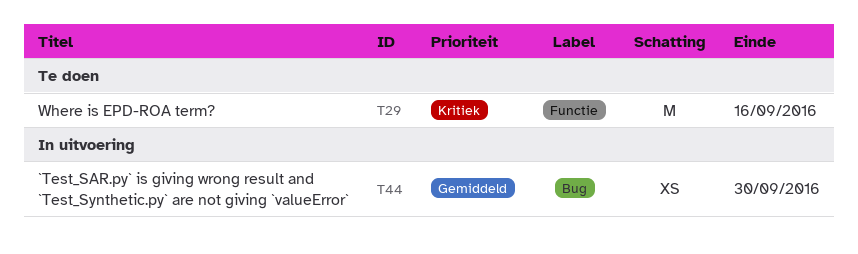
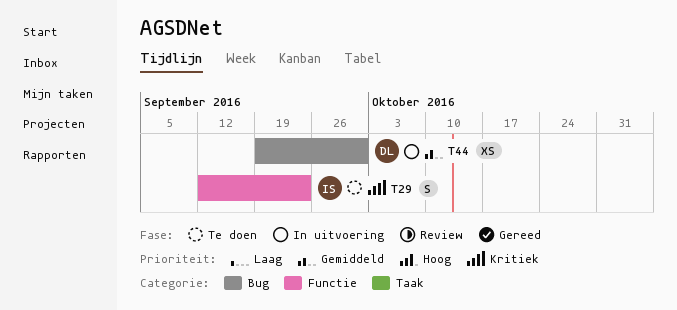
T29, estimate: M -> S
T29, due: Sep 16 -> Sep 23

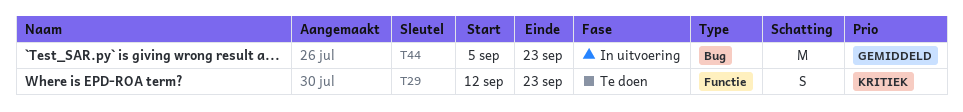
T44, estimate: XS -> M
T44, start: Sep 19 -> Sep 5
T44, due: Sep 30 -> Sep 23

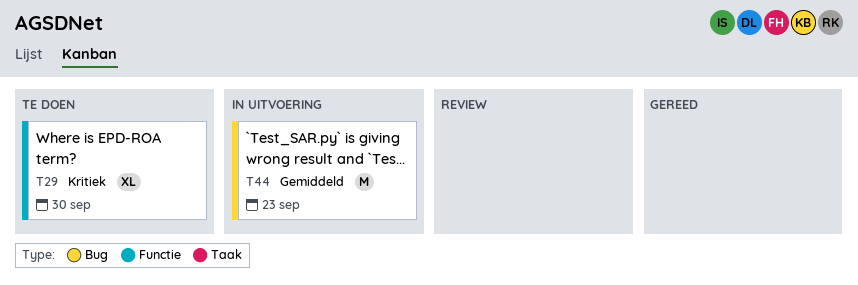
T29, estimate: S -> XL
T29, due: Sep 23 -> Sep 30

